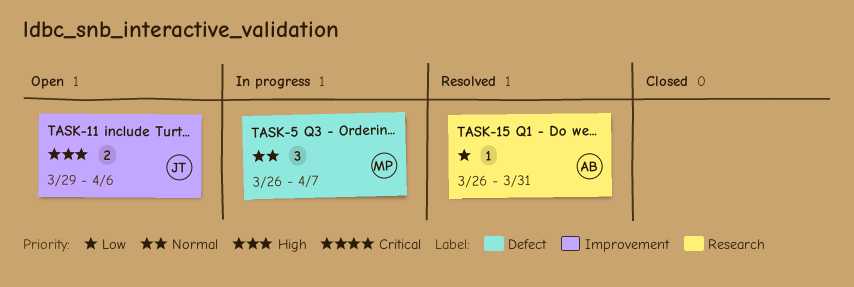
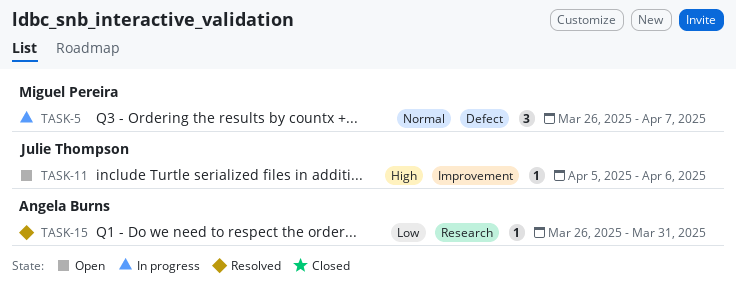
TASK-11, estimate: 2 -> 1
TASK-11, start: Mar 29 -> Apr 5

